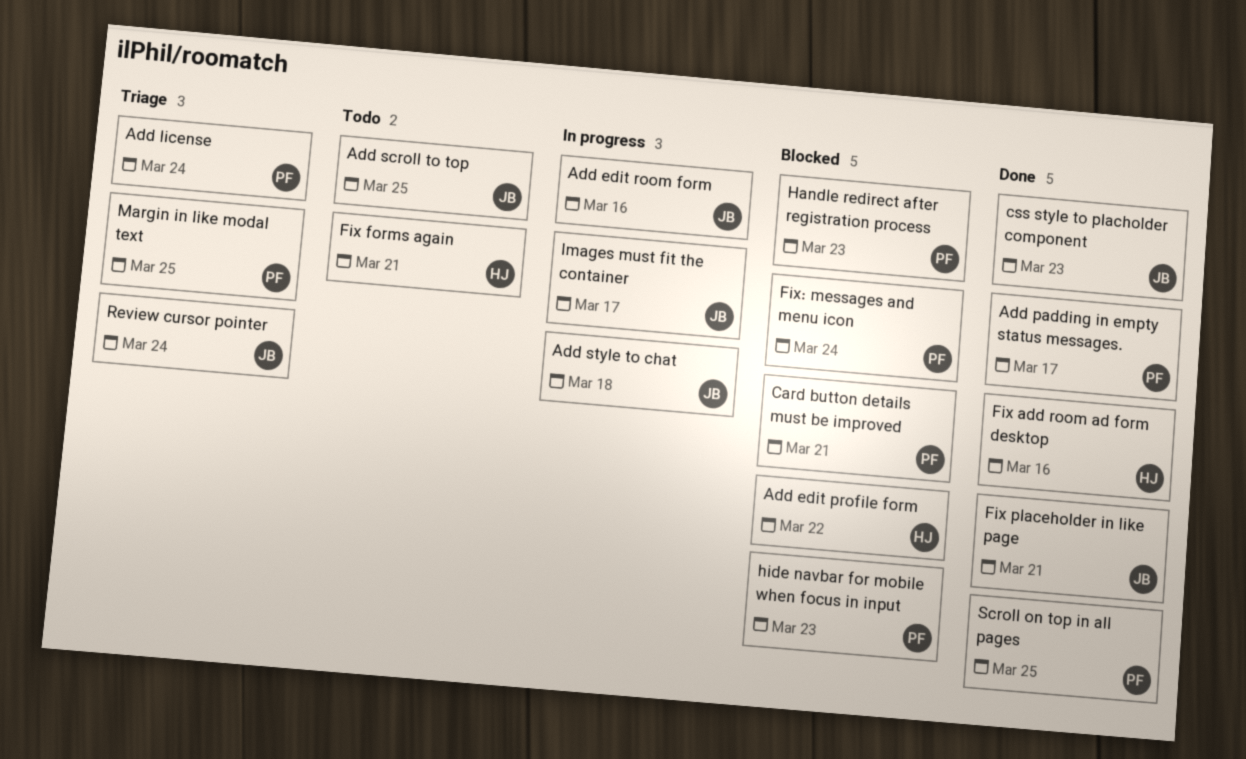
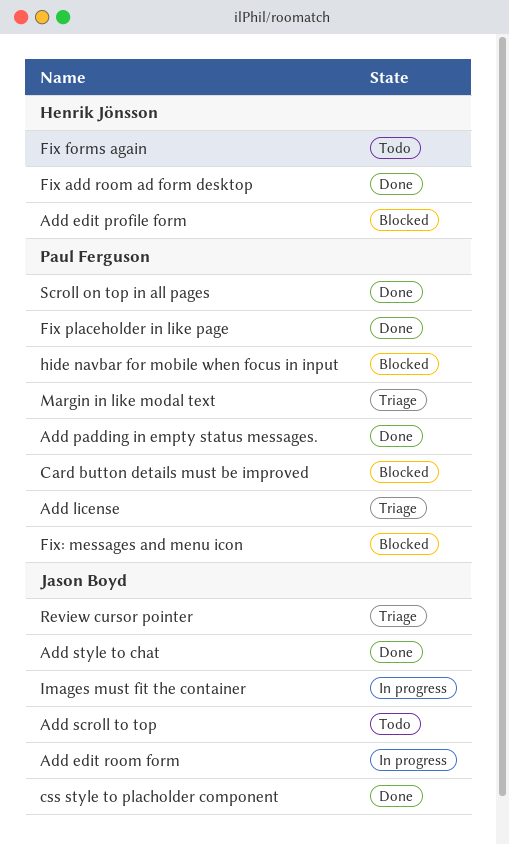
Add style to chat, status: In progress -> Done
Fix placeholder in like page, owner: Jason Boyd -> Paul Ferguson
Handle redirect after registration process: present -> none

